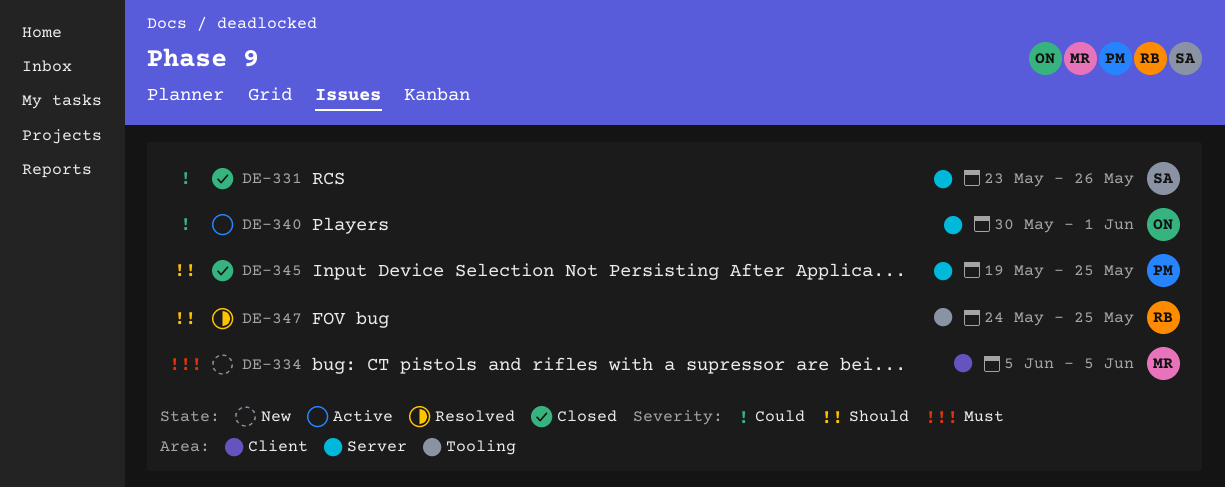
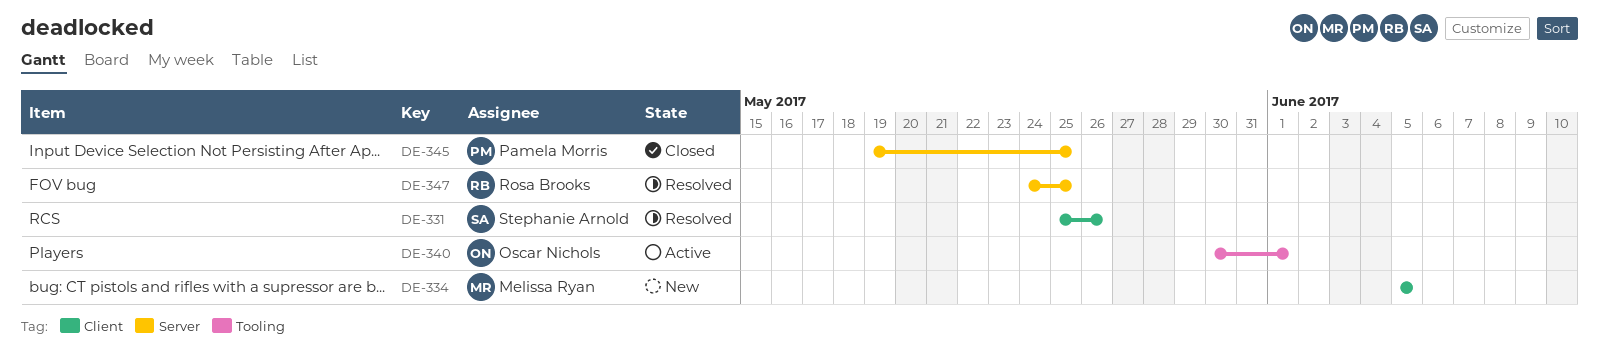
DE-331, status: Closed -> Resolved
DE-331, label: Server -> Client
DE-331, start: May 23 -> May 25
DE-340, label: Server -> Tooling
DE-347, label: Tooling -> Server

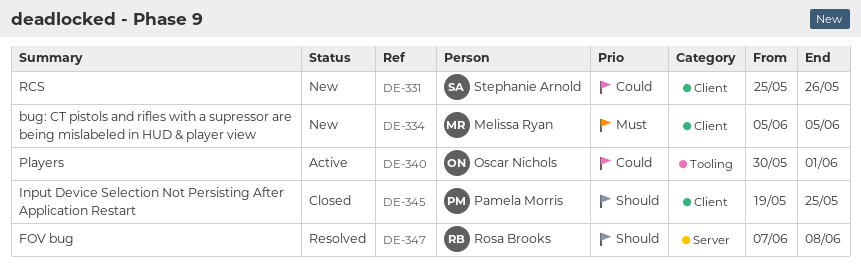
DE-331, status: Resolved -> New
DE-345, label: Server -> Client
DE-347, start: May 24 -> Jun 7
DE-347, due: May 25 -> Jun 8

